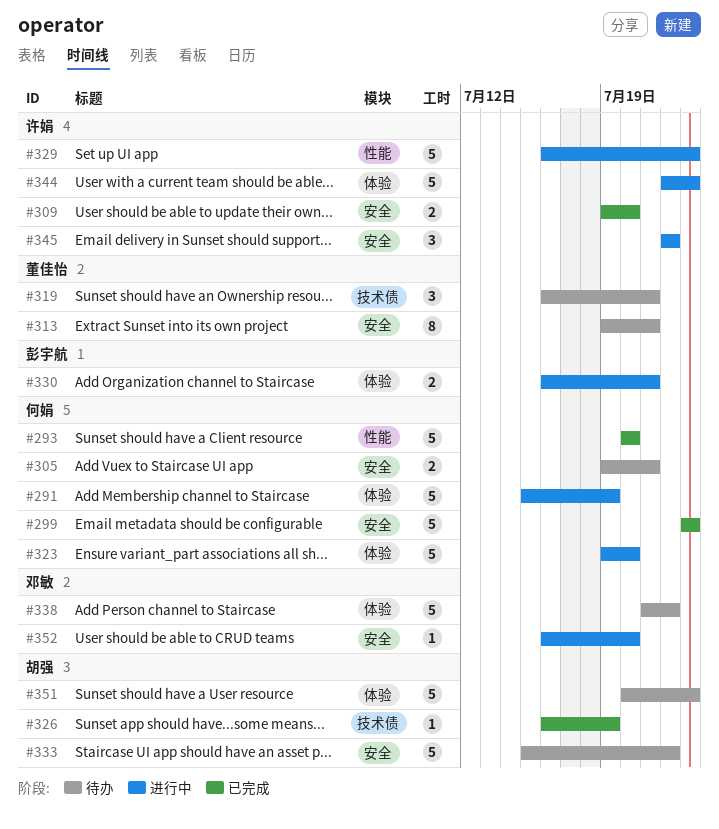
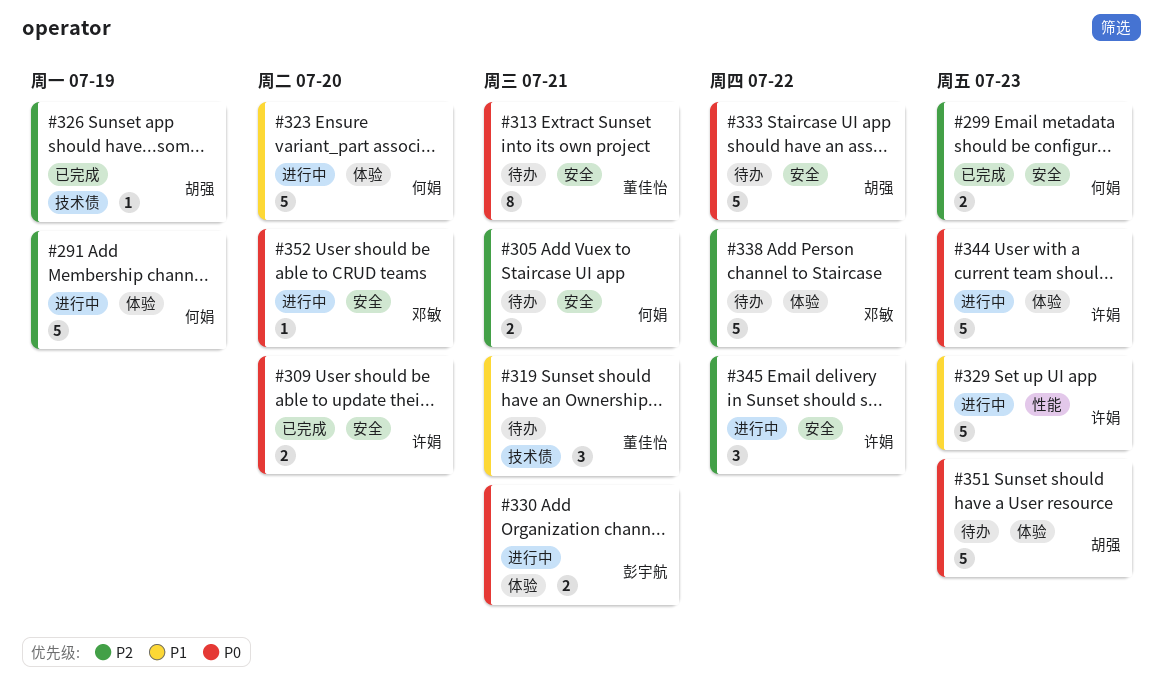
#293: present -> none
#299, estimate: 5 -> 2

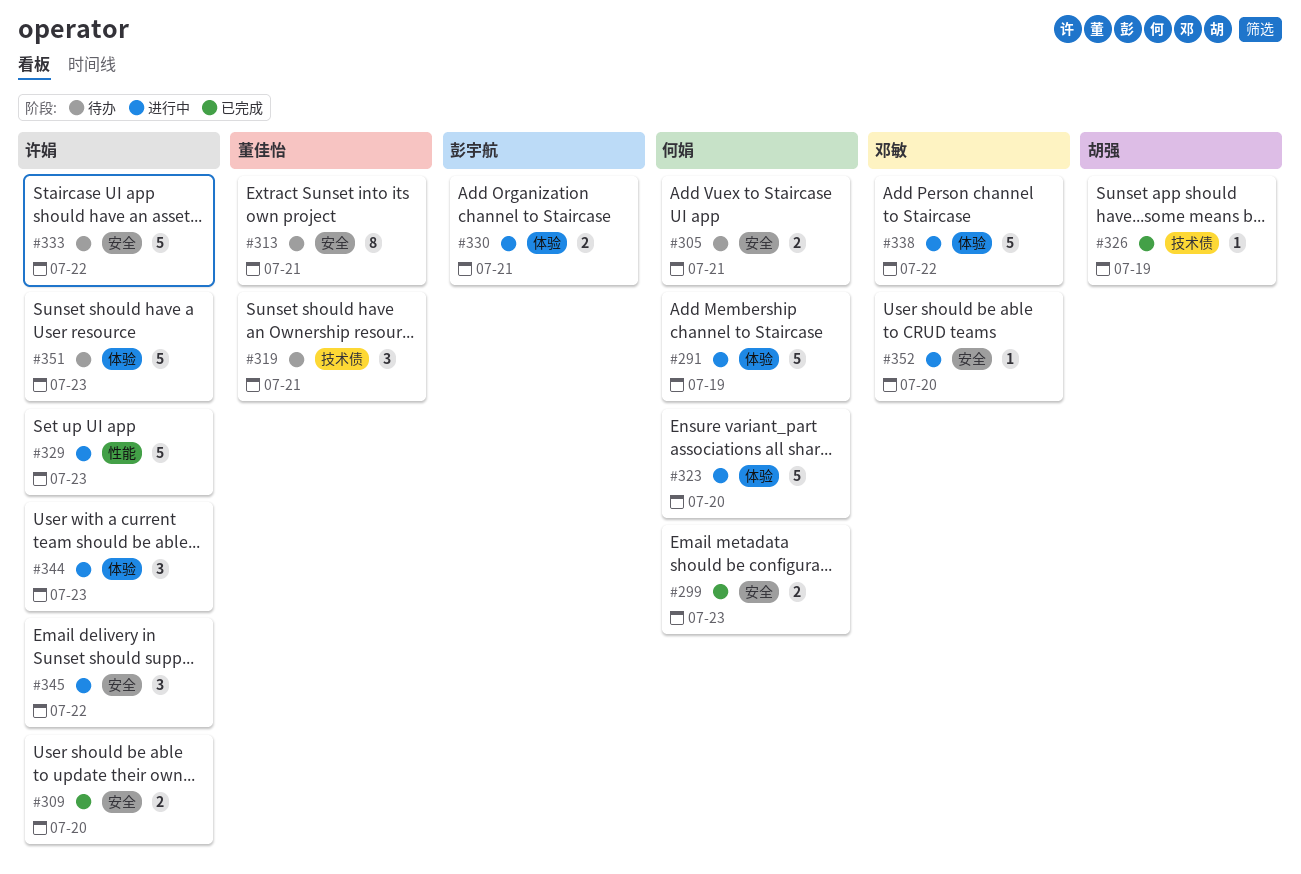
#333, owner: 胡强 -> 许娟
#338, status: 待办 -> 进行中
#344, estimate: 5 -> 3
#351, owner: 胡强 -> 许娟

